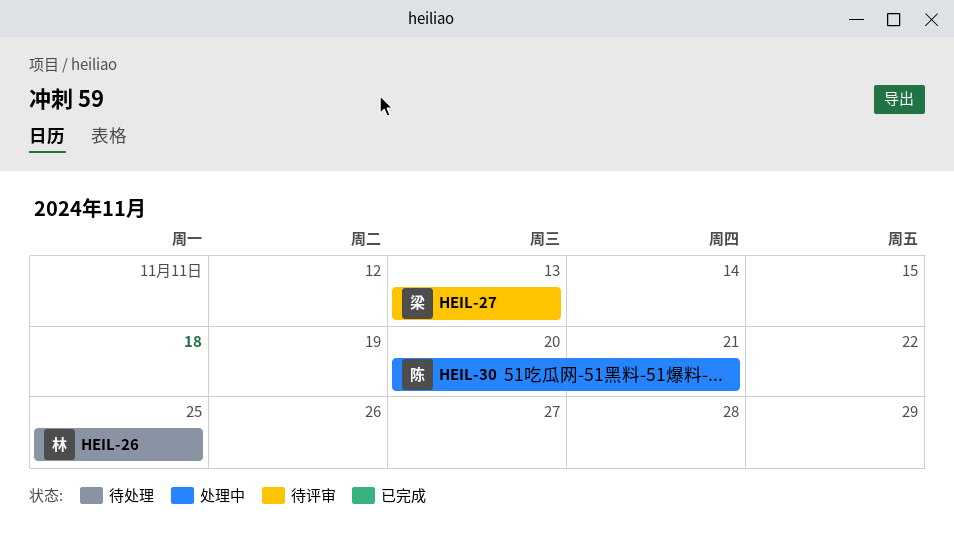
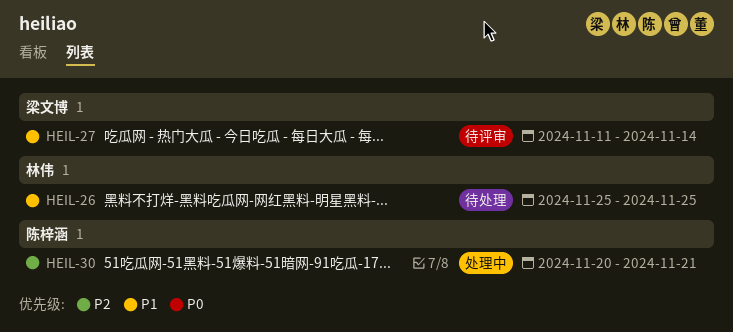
HEIL-27, start: Nov 13 -> Nov 11
HEIL-27, due: Nov 13 -> Nov 14

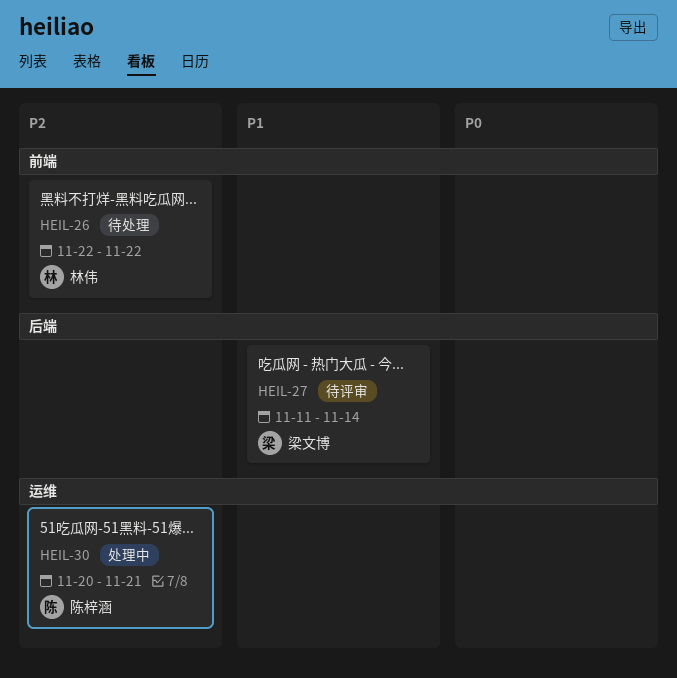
HEIL-26, priority: P1 -> P2
HEIL-26, start: Nov 25 -> Nov 22
HEIL-26, due: Nov 25 -> Nov 22

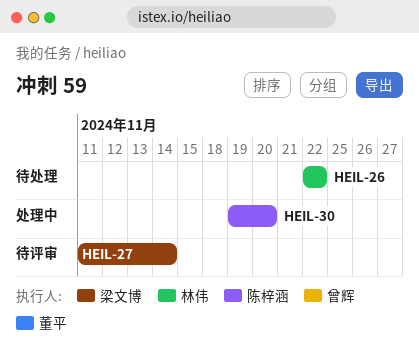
HEIL-30, start: Nov 20 -> Nov 19
HEIL-30, due: Nov 21 -> Nov 20

